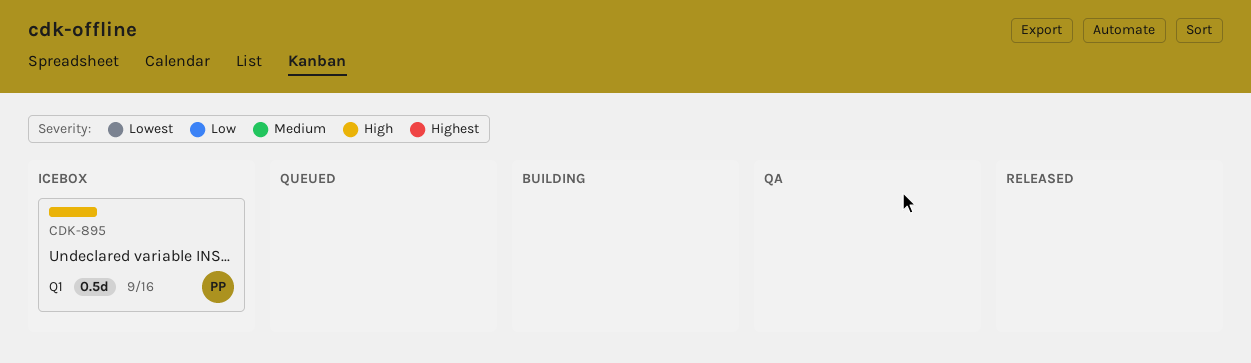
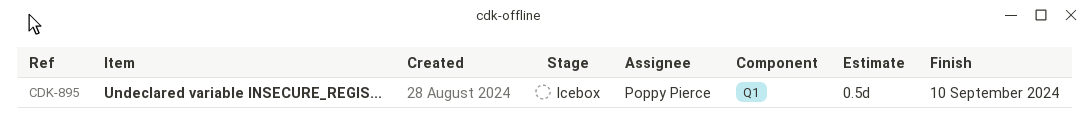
CDK-895, due: Sep 16 -> Sep 10

